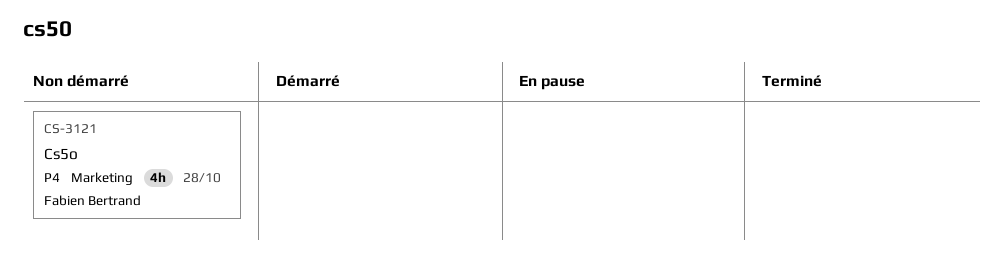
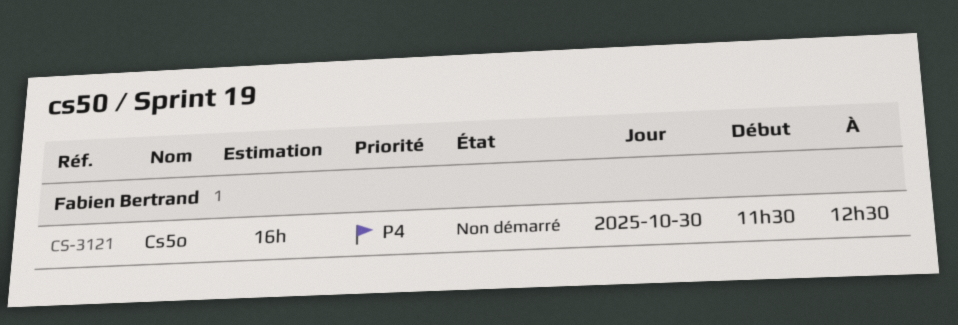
CS-3121, estimate: 4h -> 16h
CS-3121, day: Oct 28 -> Oct 30

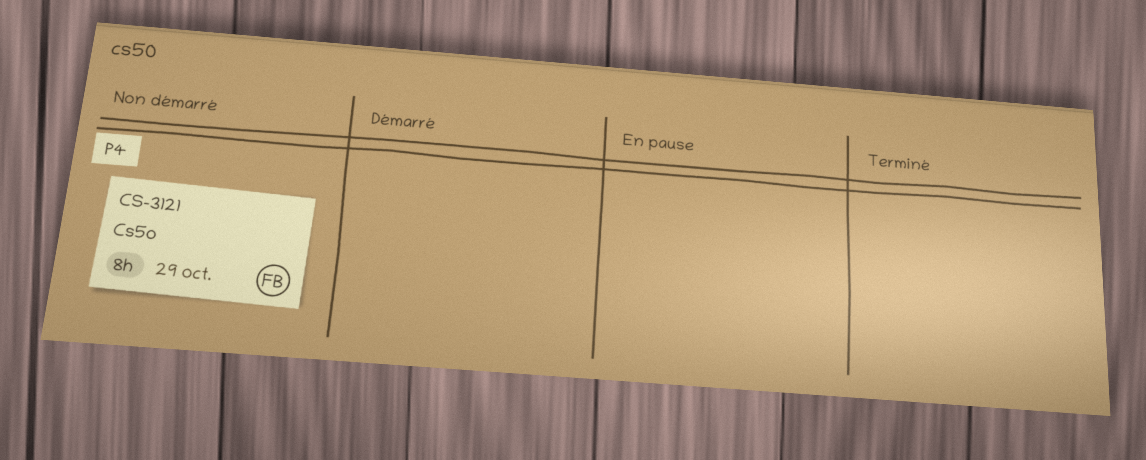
CS-3121, estimate: 16h -> 8h
CS-3121, day: Oct 30 -> Oct 29

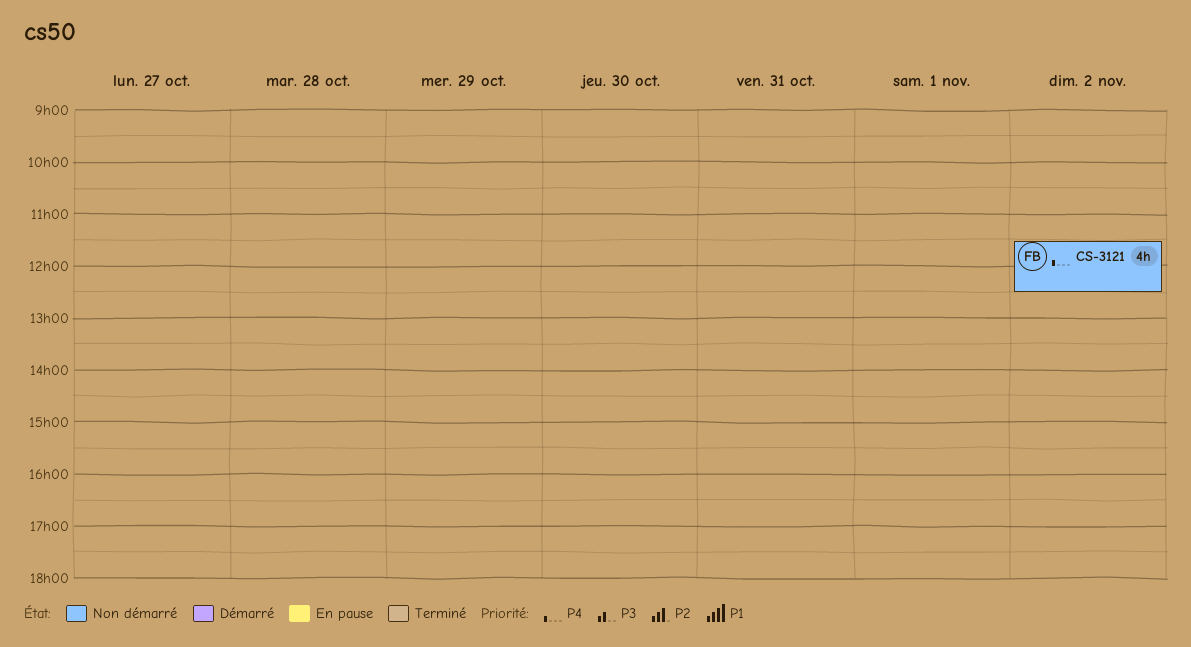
CS-3121, estimate: 8h -> 4h
CS-3121, day: Oct 29 -> Nov 2

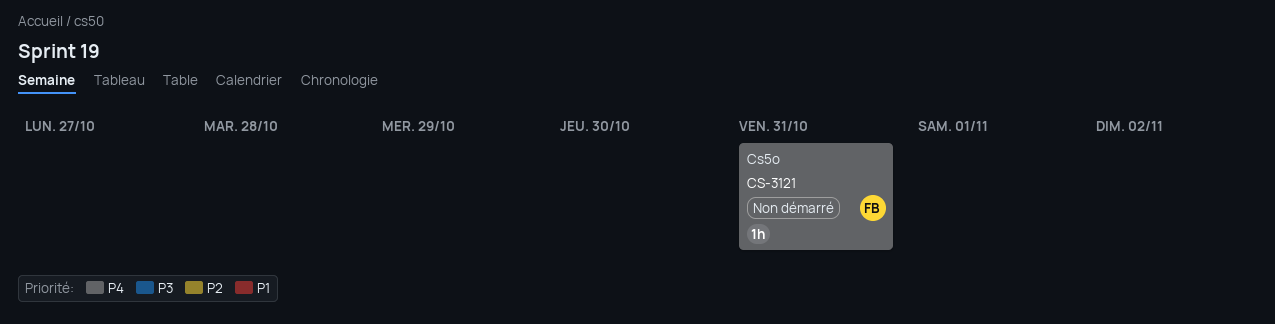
CS-3121, estimate: 4h -> 1h
CS-3121, day: Nov 2 -> Oct 31

